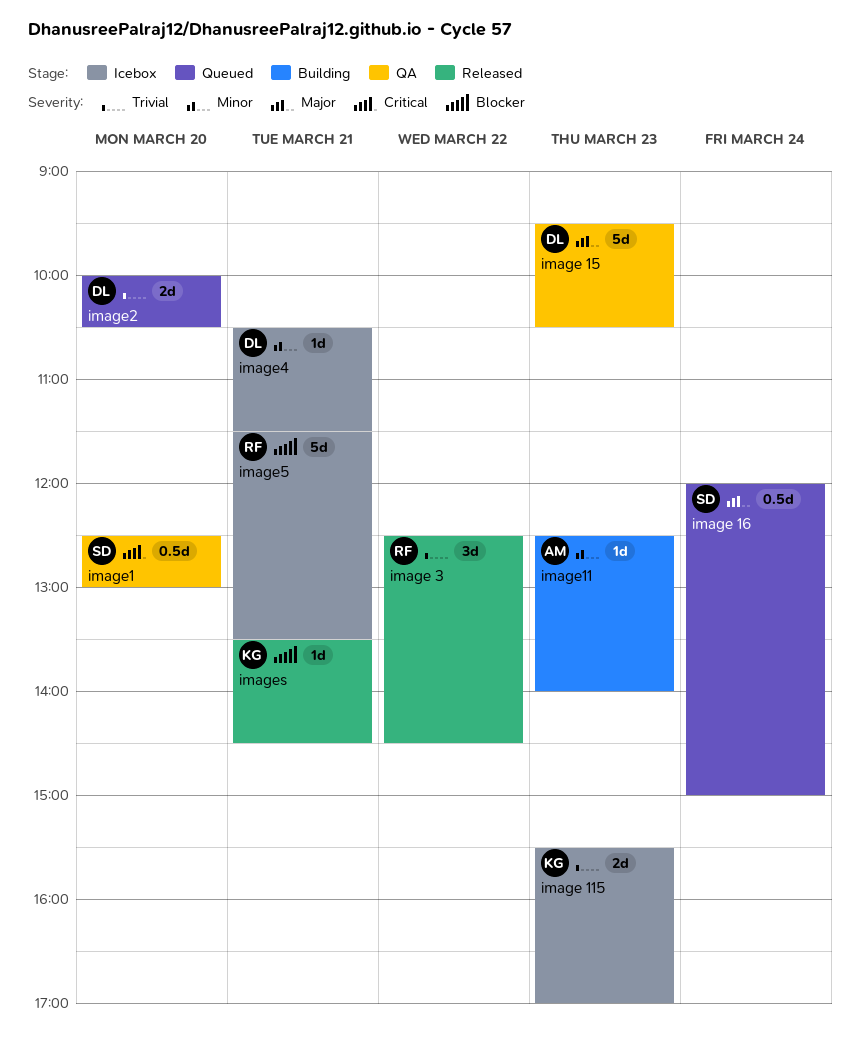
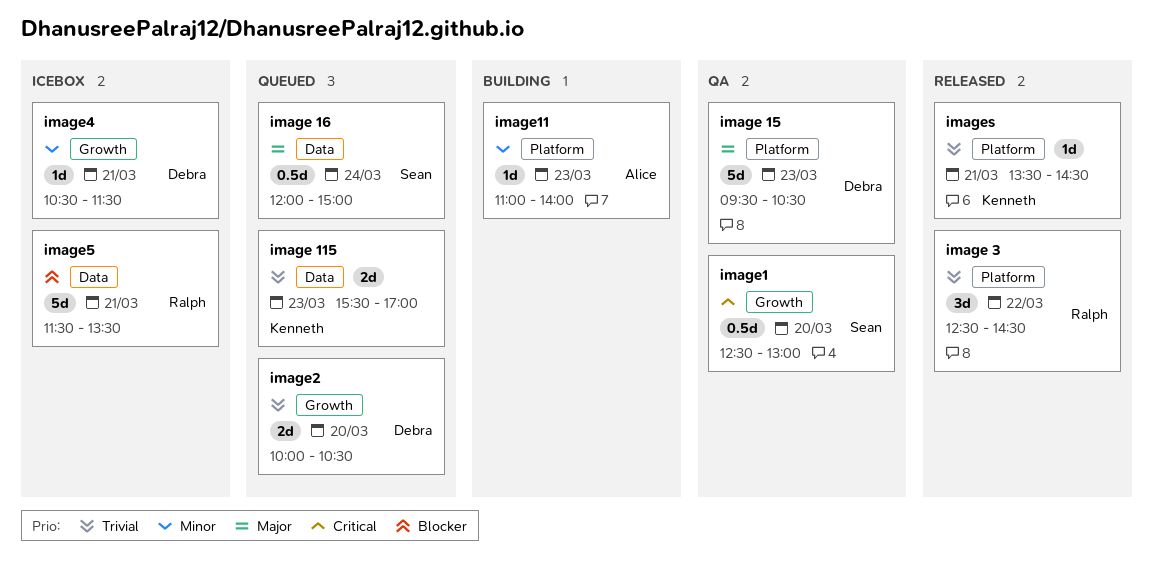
image 115, status: Icebox -> Queued
image11, begins: 12:30 -> 11:00
images, priority: Blocker -> Trivial

